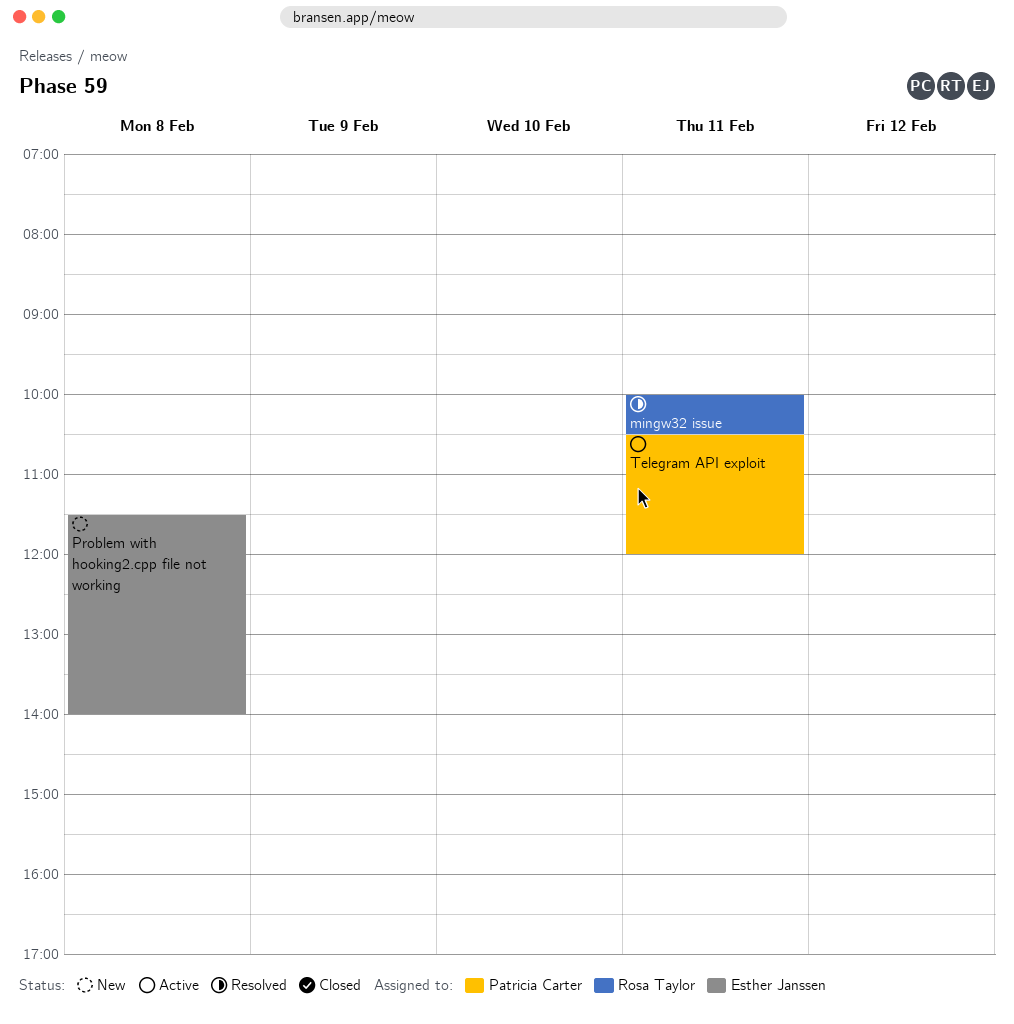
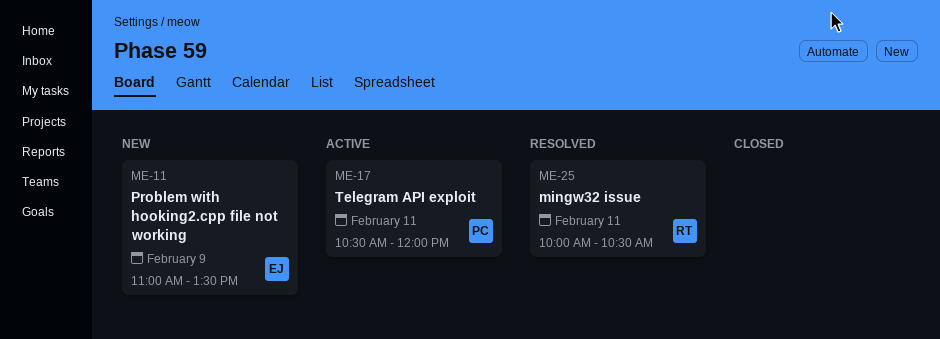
Problem with hooking2.cpp file not working, day: Feb 8 -> Feb 9
Problem with hooking2.cpp file not working, begins: 11:30 -> 11:00
Problem with hooking2.cpp file not working, ends: 14:00 -> 13:30

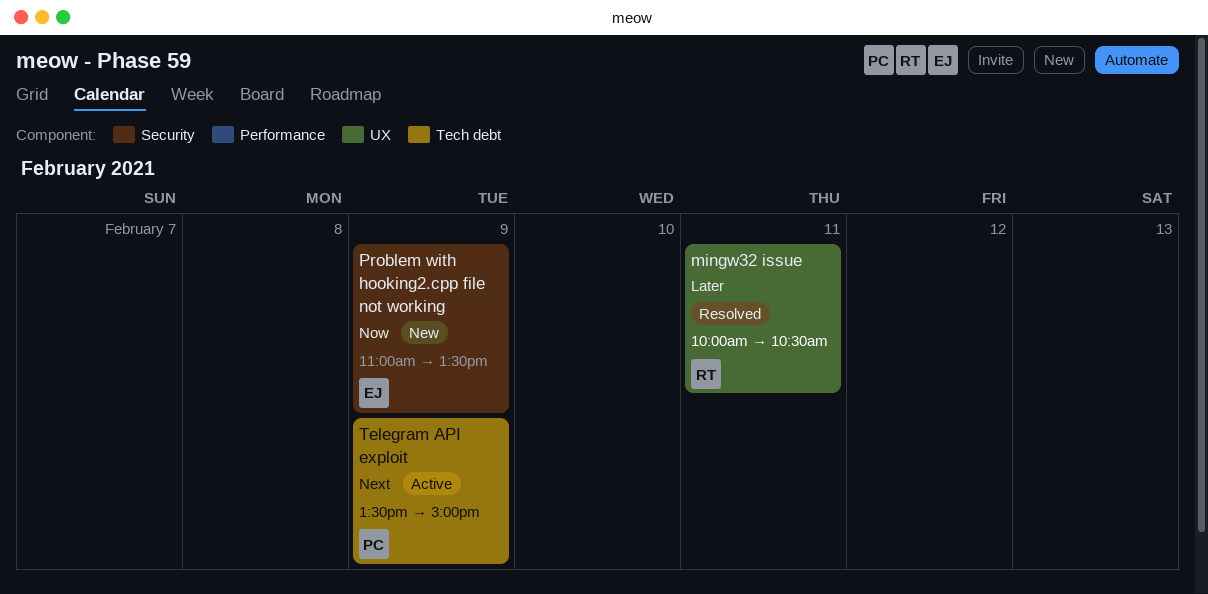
Telegram API exploit, day: Feb 11 -> Feb 9
Telegram API exploit, begins: 10:30 -> 13:30
Telegram API exploit, ends: 12:00 -> 15:00

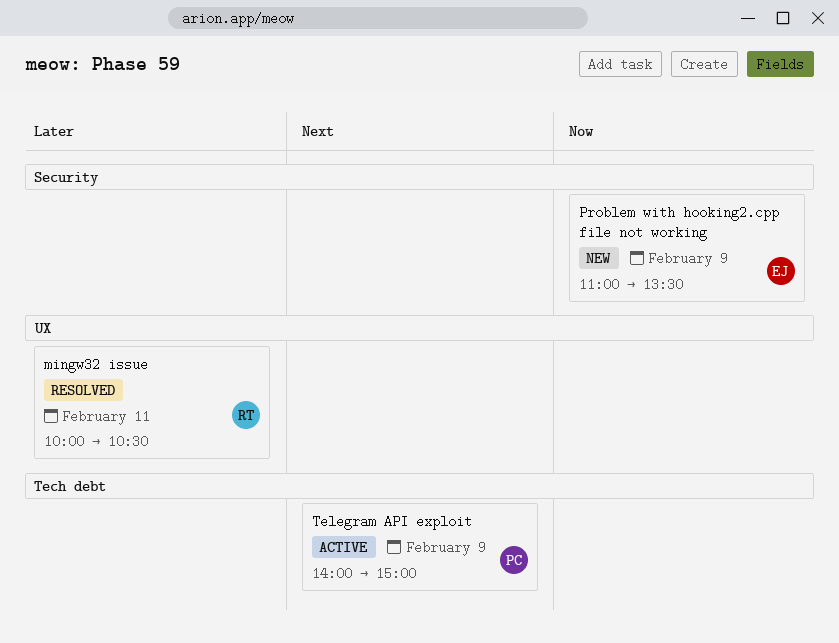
Telegram API exploit, begins: 13:30 -> 14:00

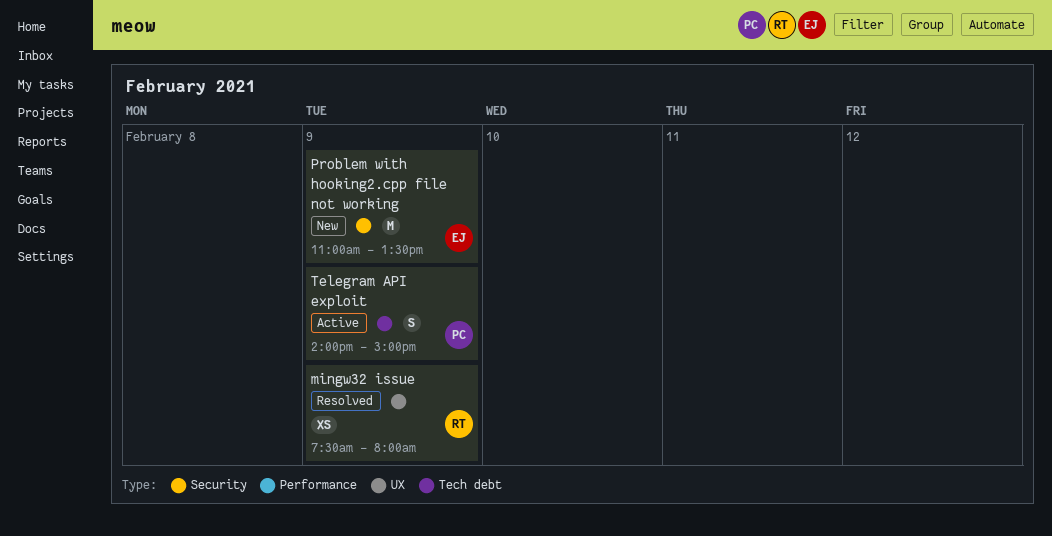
mingw32 issue, day: Feb 11 -> Feb 9
mingw32 issue, begins: 10:00 -> 07:30
mingw32 issue, ends: 10:30 -> 08:00

